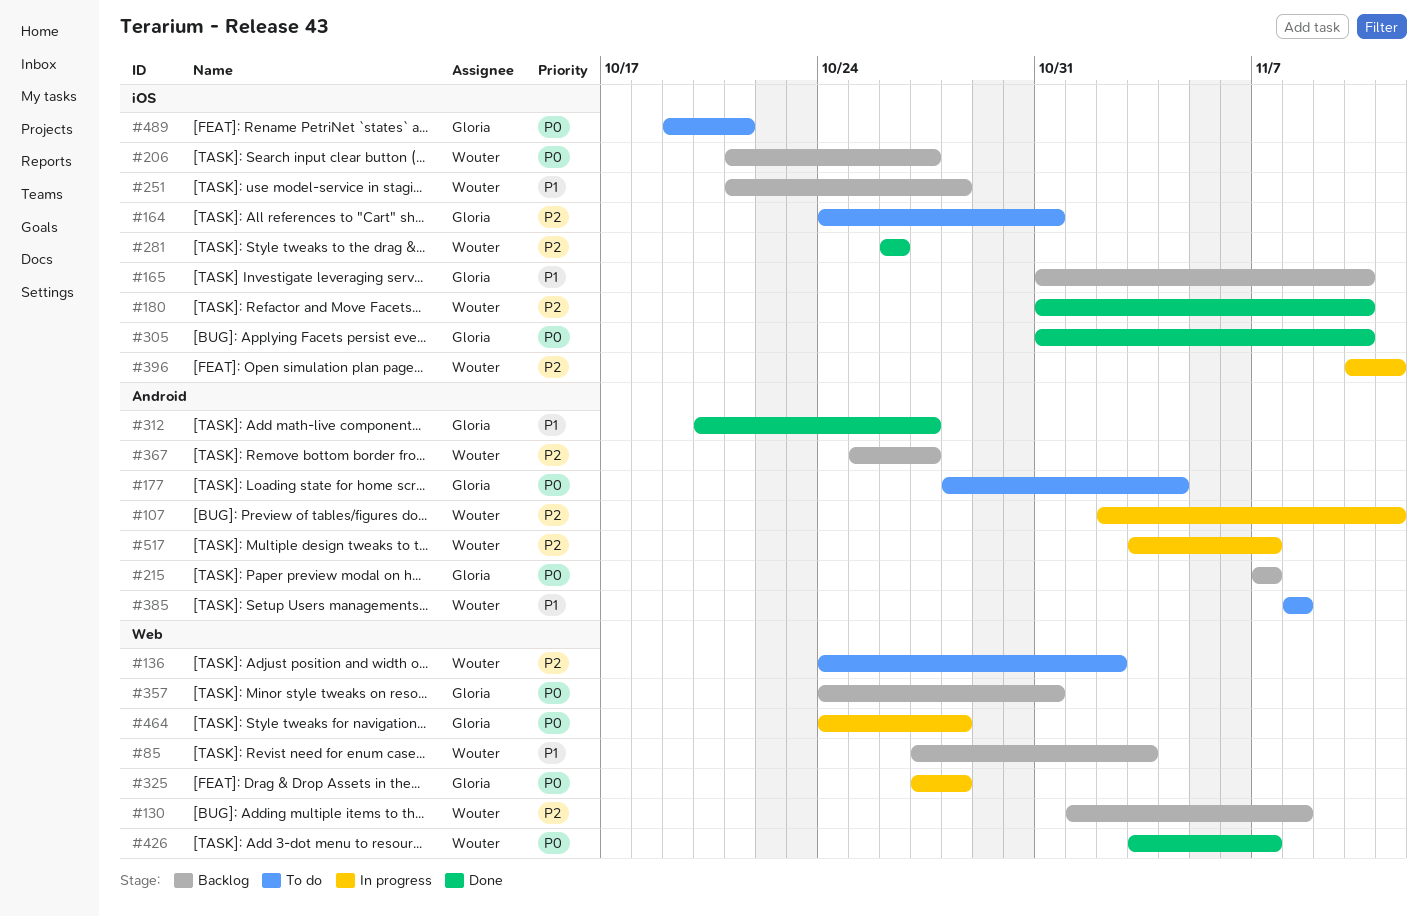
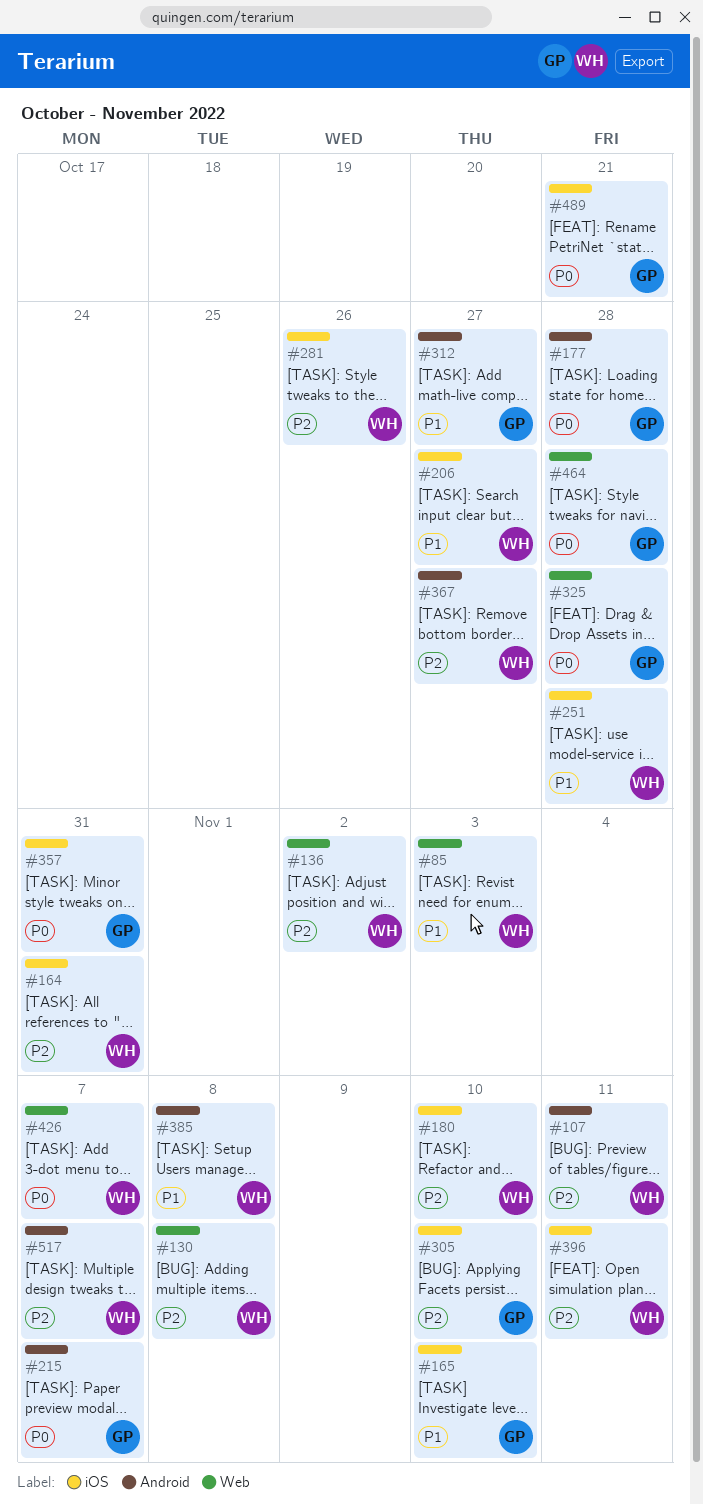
#164, owner: Gloria -> Wouter
#177, due: Nov 4 -> Oct 28
#206, priority: P0 -> P1
#305, priority: P0 -> P2
#357, label: Web -> iOS

